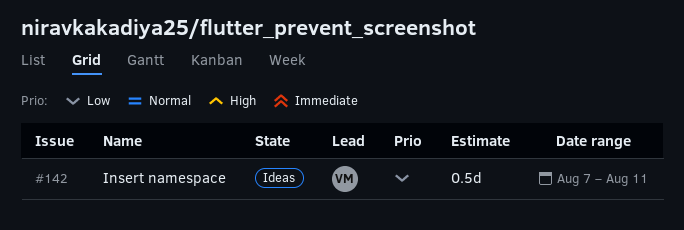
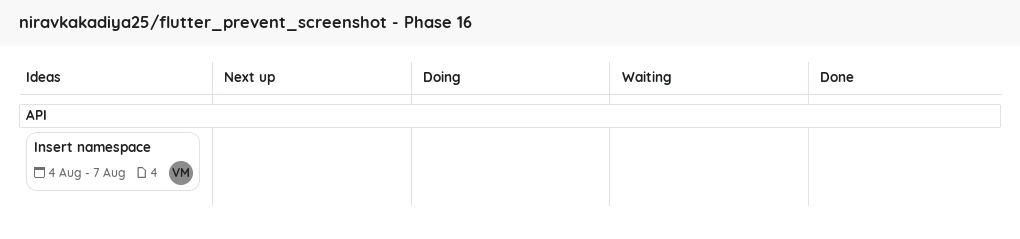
Insert namespace, start: Aug 7 -> Aug 4
Insert namespace, due: Aug 11 -> Aug 7

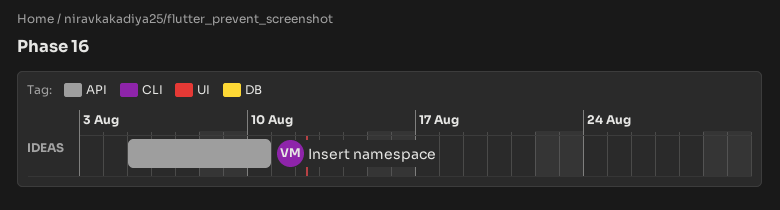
Insert namespace, start: Aug 4 -> Aug 5
Insert namespace, due: Aug 7 -> Aug 10

